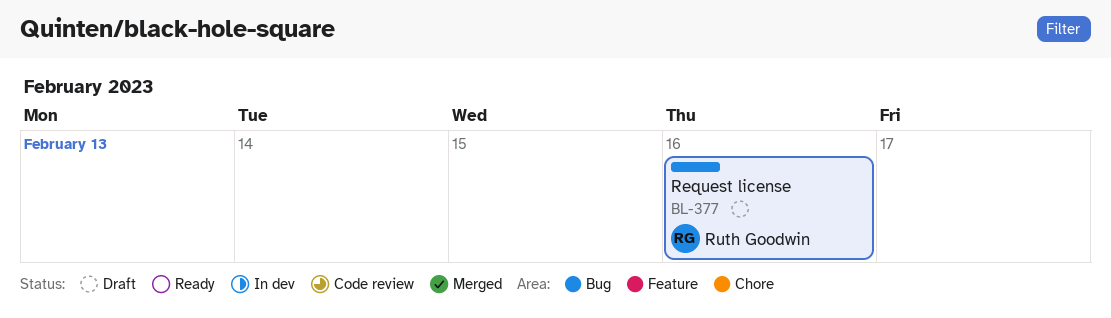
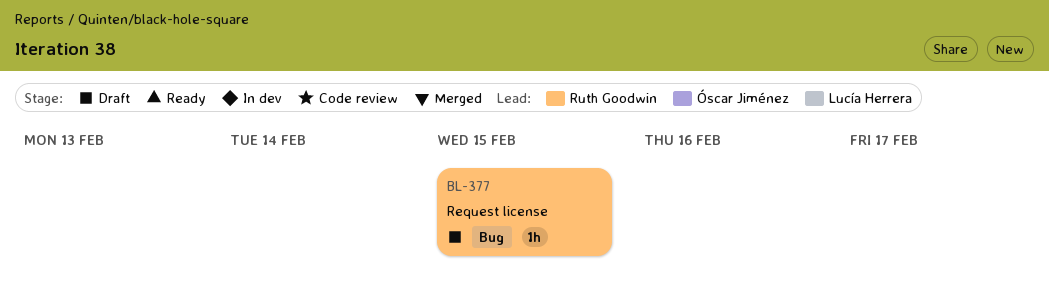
BL-377, due: Feb 16 -> Feb 15

